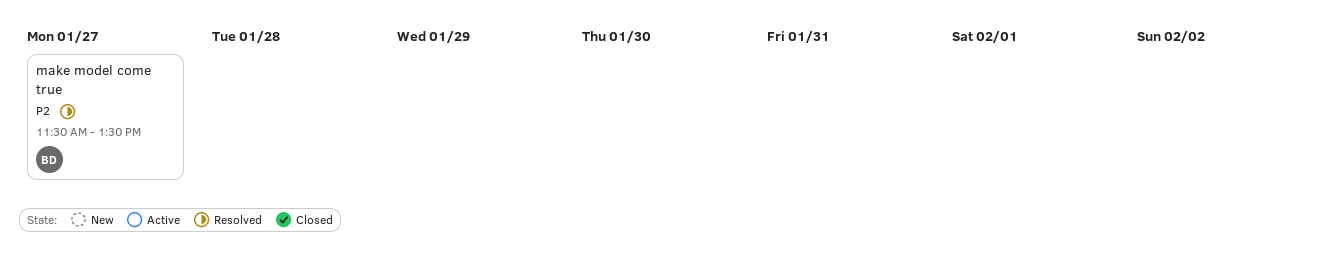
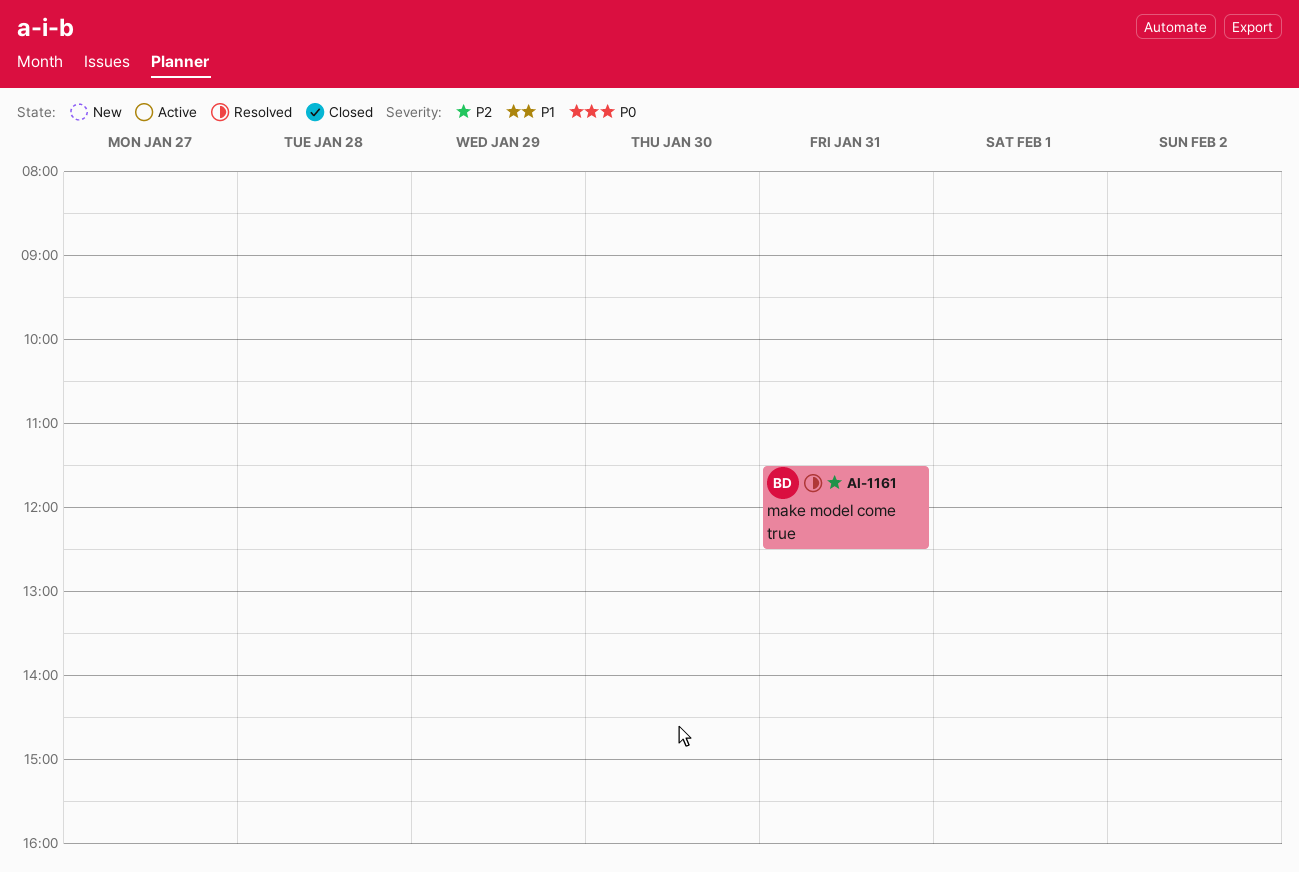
make model come true, day: Jan 27 -> Jan 31
make model come true, ends: 13:30 -> 12:30

